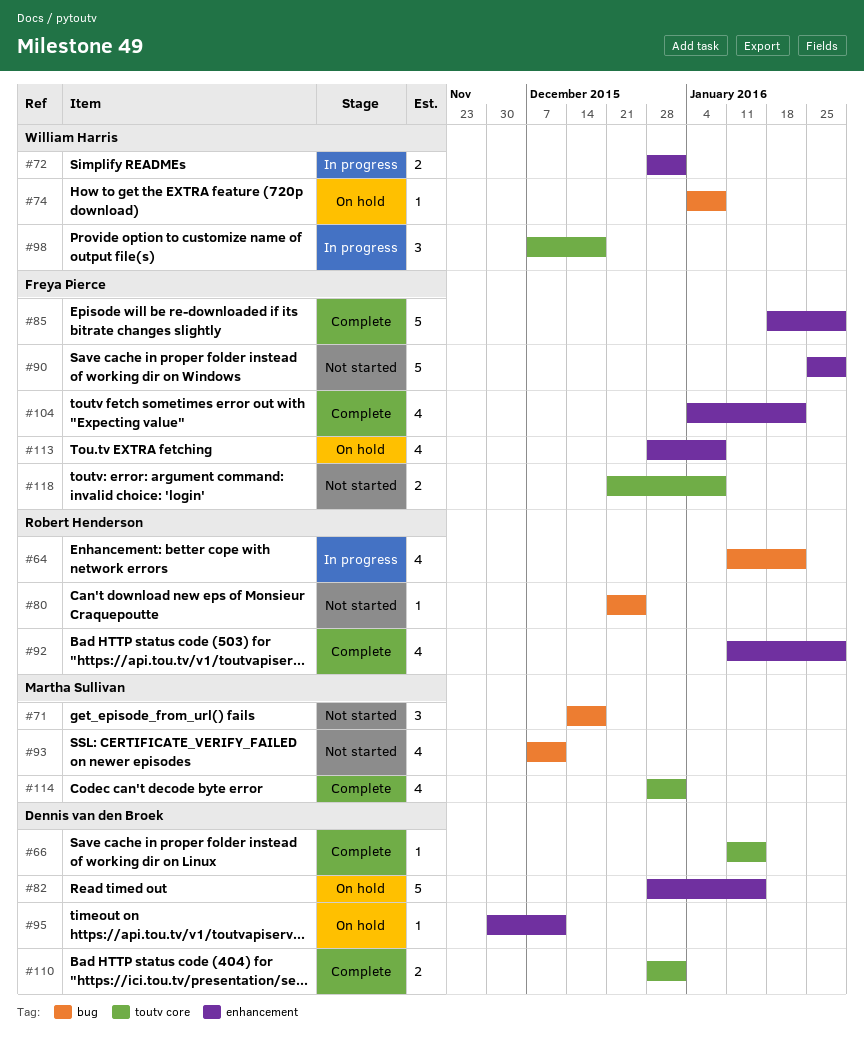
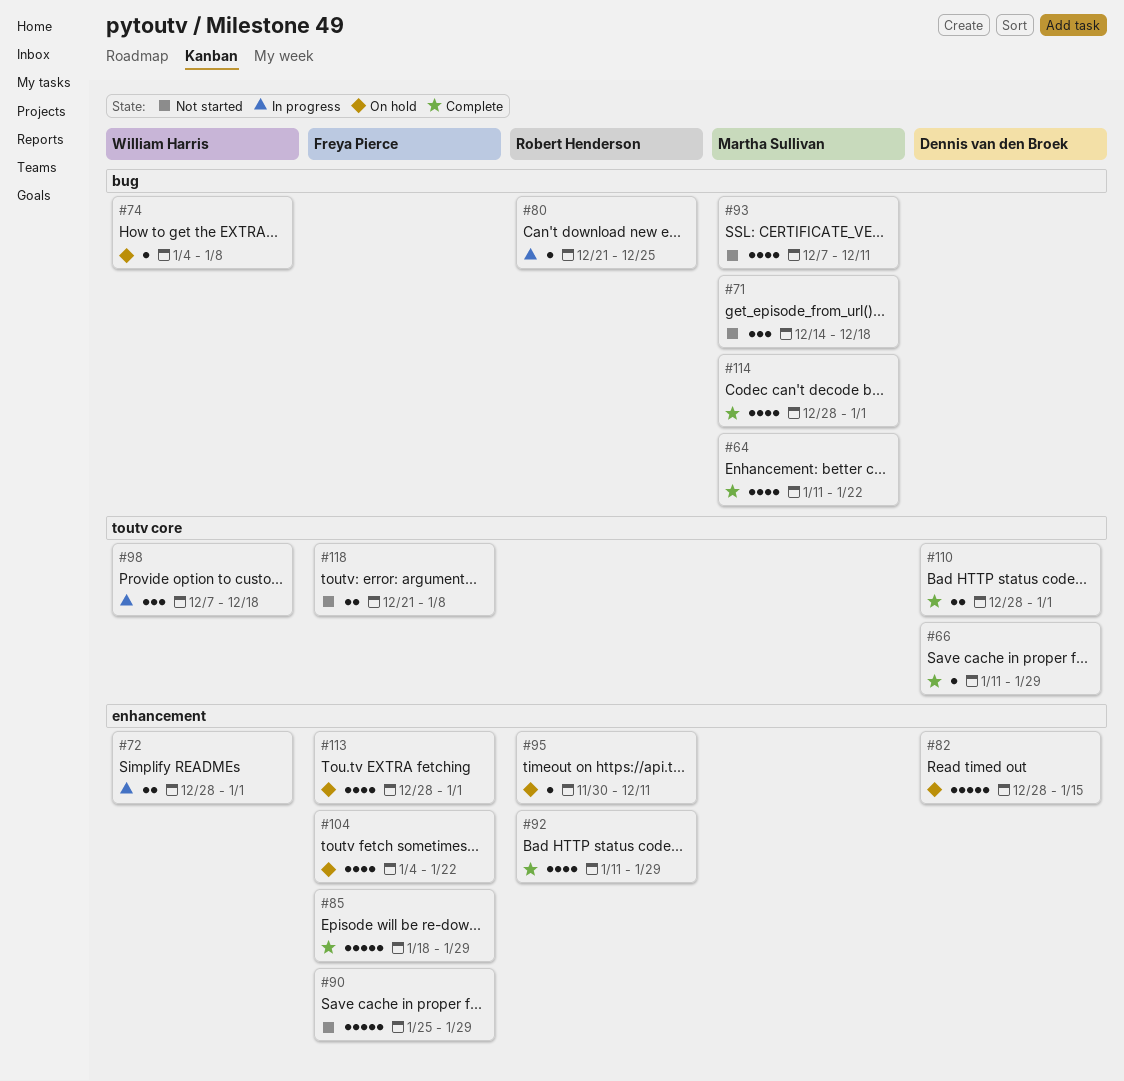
#64, status: In progress -> Complete
#64, owner: Robert Henderson -> Martha Sullivan
#66, due: Jan 15 -> Jan 29
#80, status: Not started -> In progress
#95, owner: Dennis van den Broek -> Robert Henderson
#104, status: Complete -> On hold
#113, due: Jan 8 -> Jan 1
#114, label: toutv core -> bug

